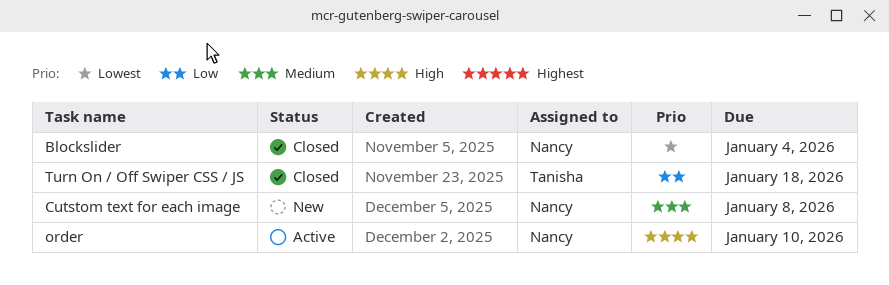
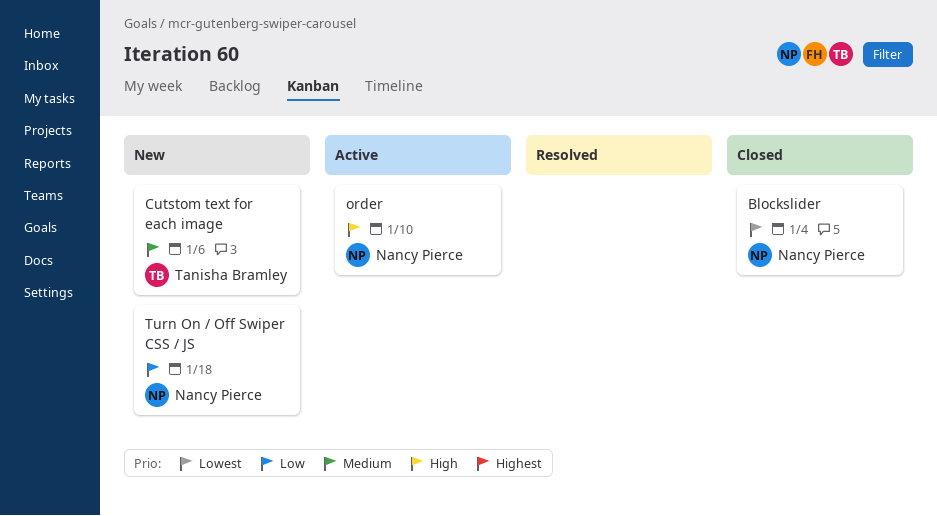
Cutstom text for each image, owner: Nancy Pierce -> Tanisha Bramley
Cutstom text for each image, due: Jan 8 -> Jan 6
Turn On / Off Swiper CSS / JS, status: Closed -> New
Turn On / Off Swiper CSS / JS, owner: Tanisha Bramley -> Nancy Pierce

